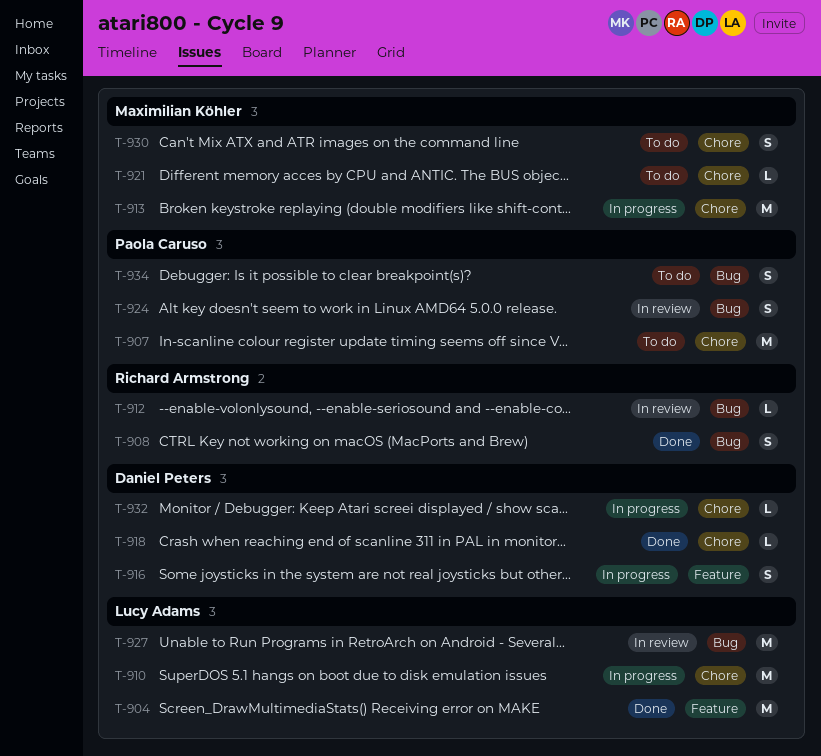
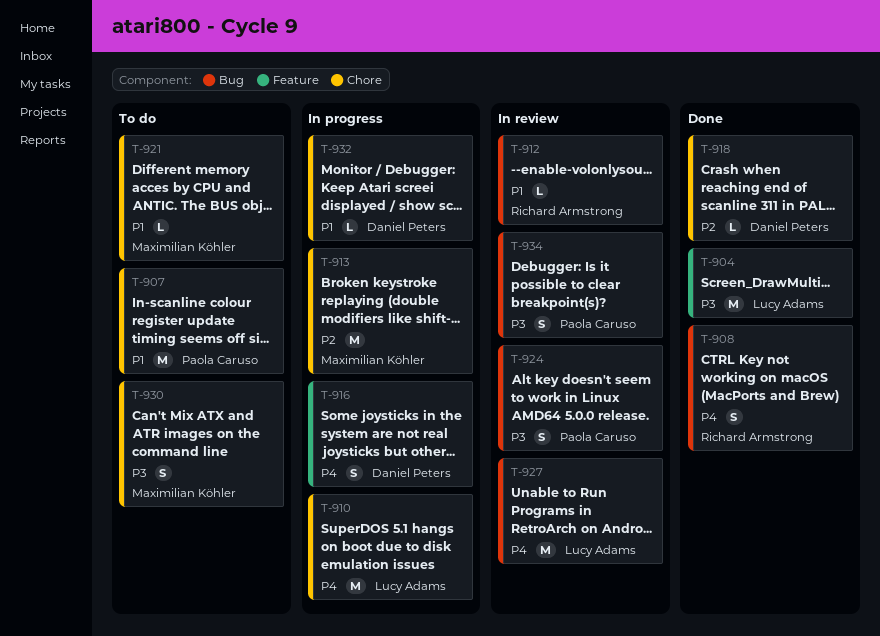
T-934, status: To do -> In review

